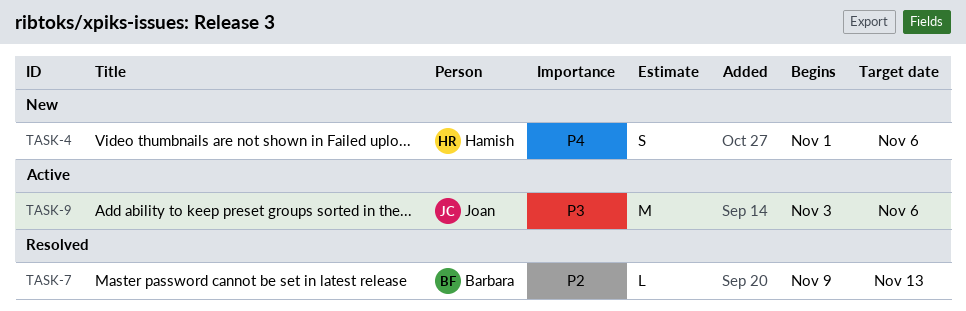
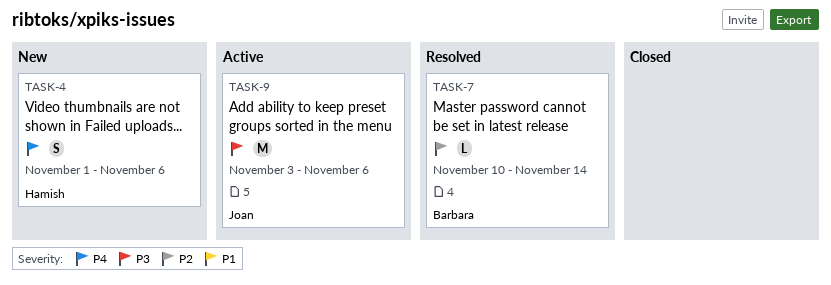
TASK-7, start: Nov 9 -> Nov 10
TASK-7, due: Nov 13 -> Nov 14

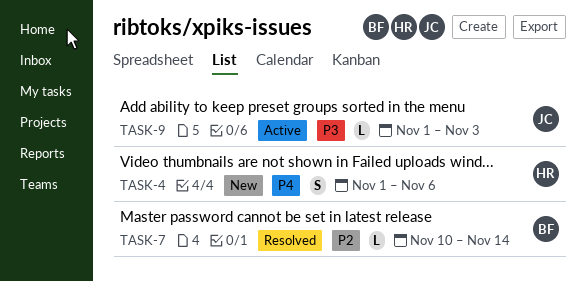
TASK-9, estimate: M -> L
TASK-9, start: Nov 3 -> Nov 1
TASK-9, due: Nov 6 -> Nov 3

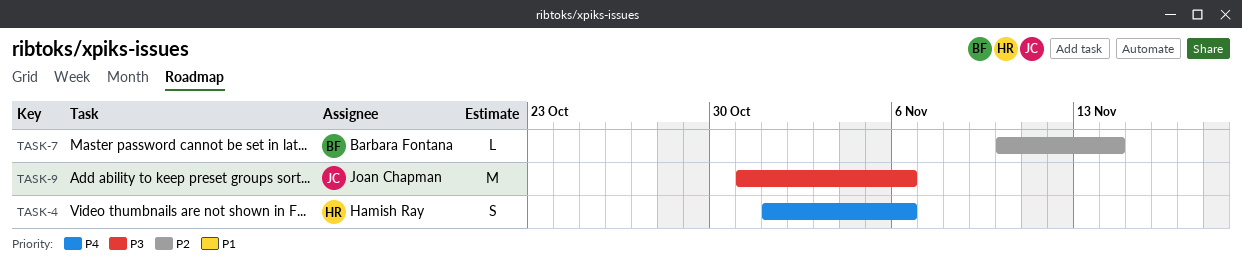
TASK-9, estimate: L -> M
TASK-9, start: Nov 1 -> Oct 31
TASK-9, due: Nov 3 -> Nov 6

